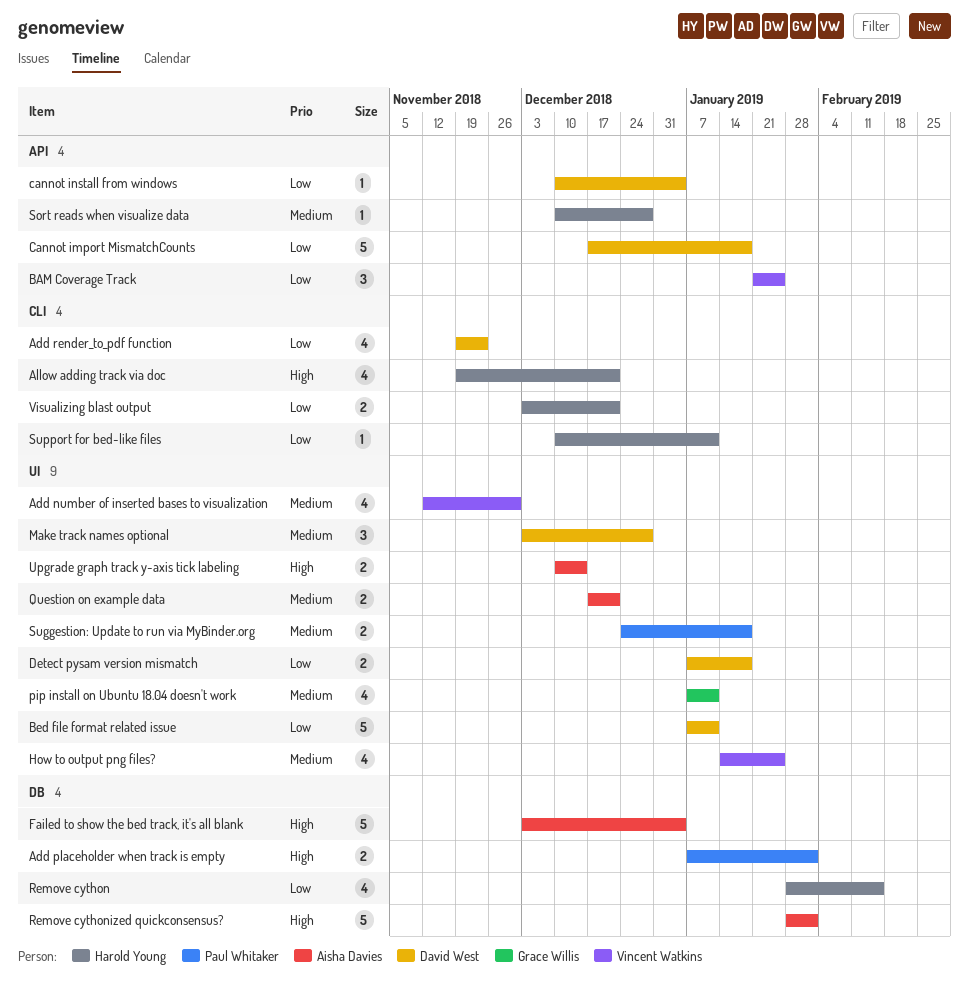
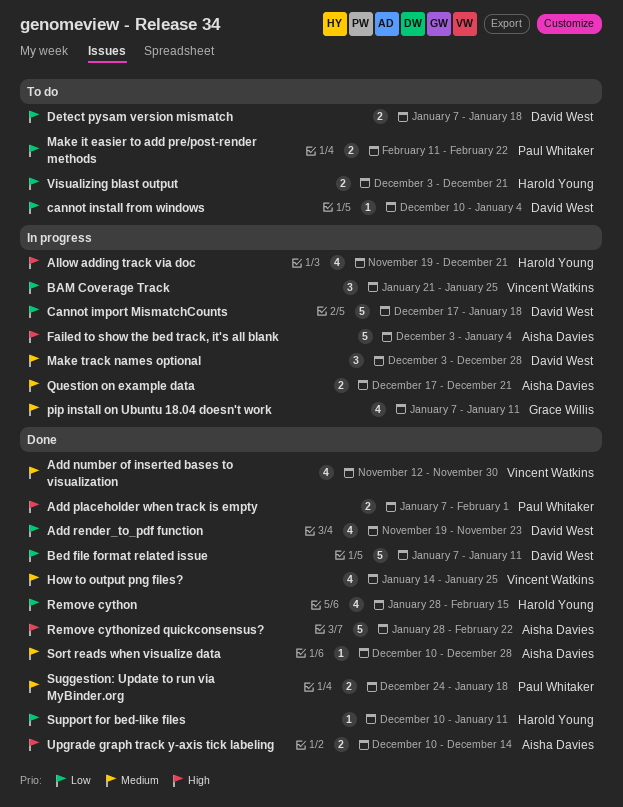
Make it easier to add pre/post-render methods: none -> present
Remove cythonized quickconsensus?, due: Feb 1 -> Feb 22
Sort reads when visualize data, owner: Harold Young -> Aisha Davies

